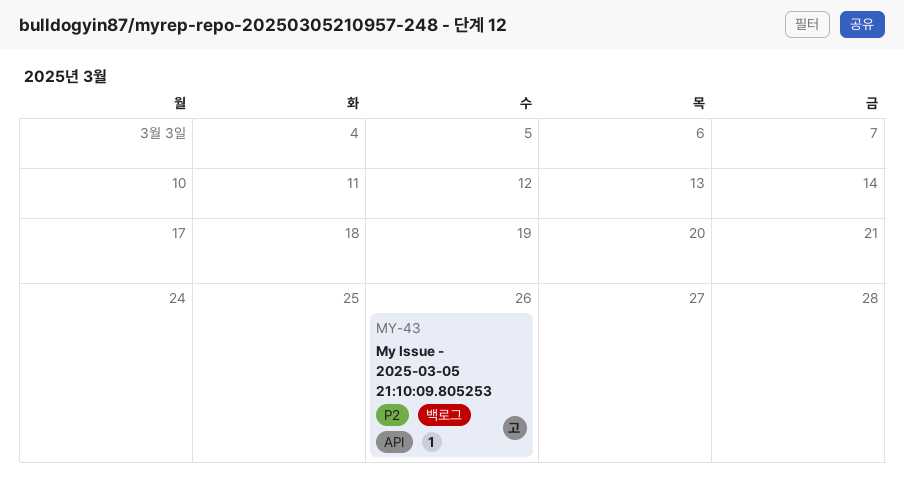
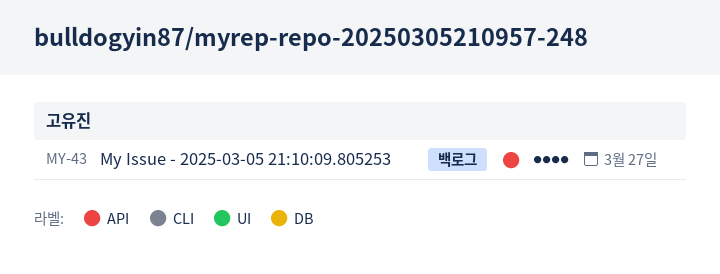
MY-43, estimate: 1 -> 4
MY-43, due: Mar 26 -> Mar 27

